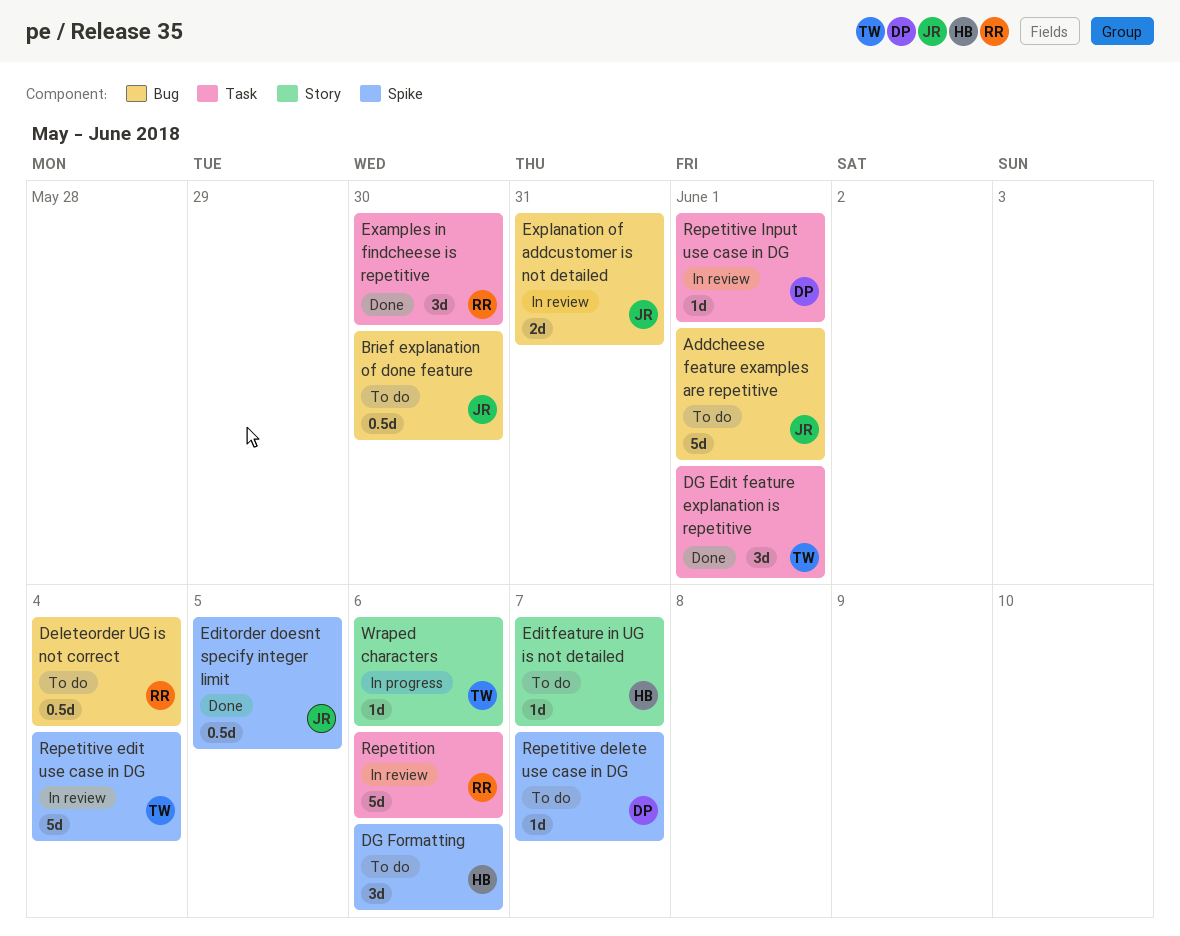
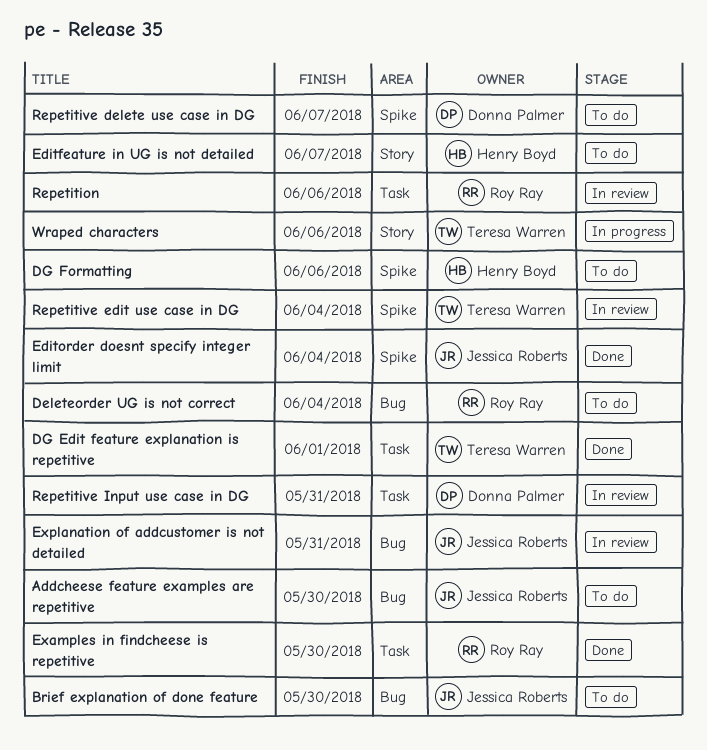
Addcheese feature examples are repetitive, due: Jun 1 -> May 30
Editorder doesnt specify integer limit, due: Jun 5 -> Jun 4
Repetitive Input use case in DG, due: Jun 1 -> May 31

